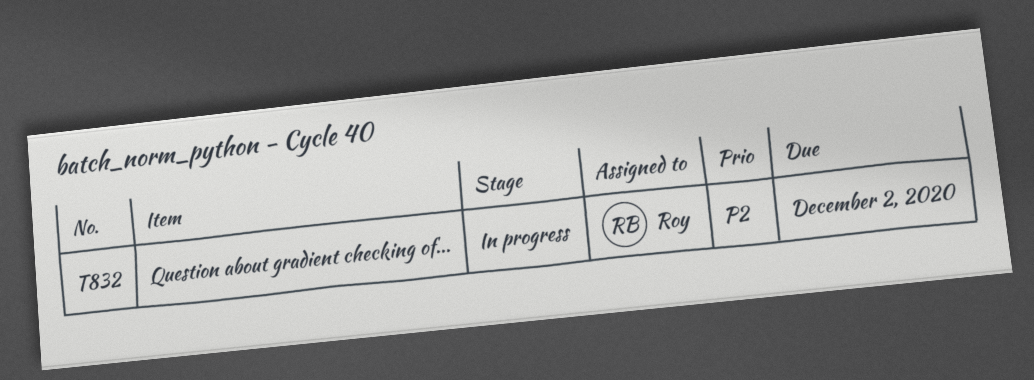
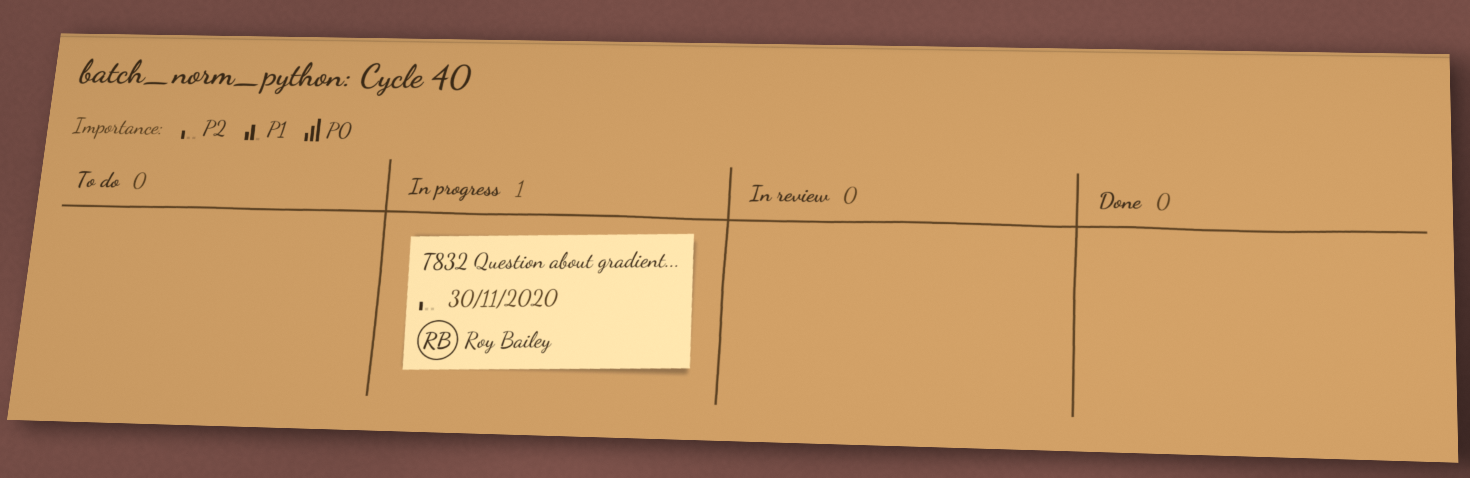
T832, due: Dec 2 -> Nov 30

